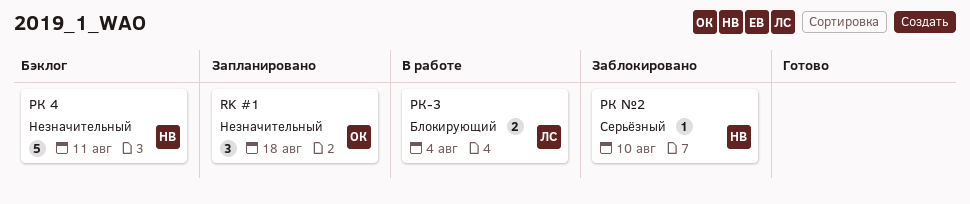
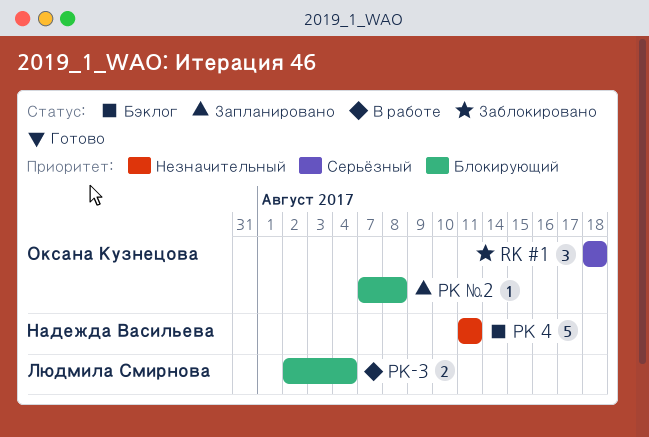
RK #1, status: Запланировано -> Заблокировано
RK #1, priority: Незначительный -> Серьёзный
РК №2, status: Заблокировано -> Запланировано
РК №2, owner: Надежда Васильева -> Оксана Кузнецова
РК №2, priority: Серьёзный -> Блокирующий
РК №2, due: Aug 10 -> Aug 8

